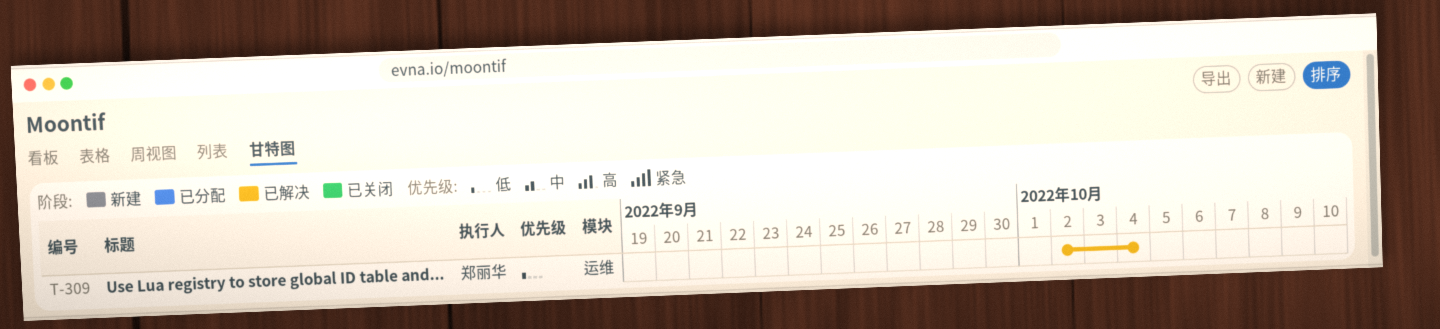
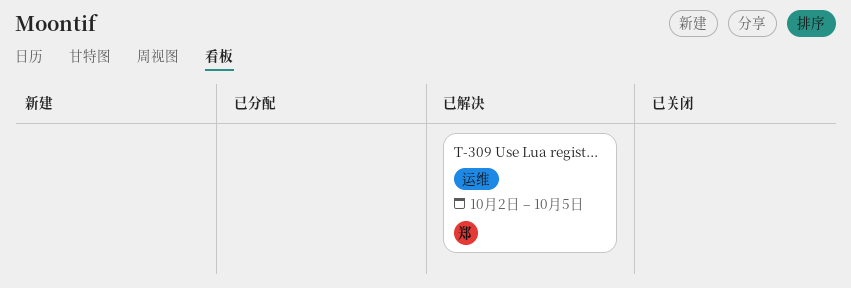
T-309, due: Oct 4 -> Oct 5

